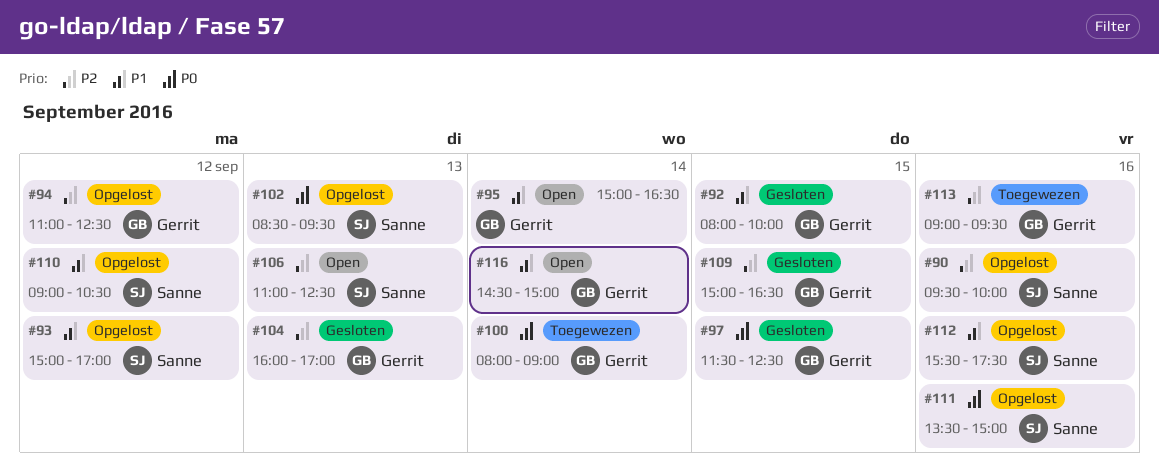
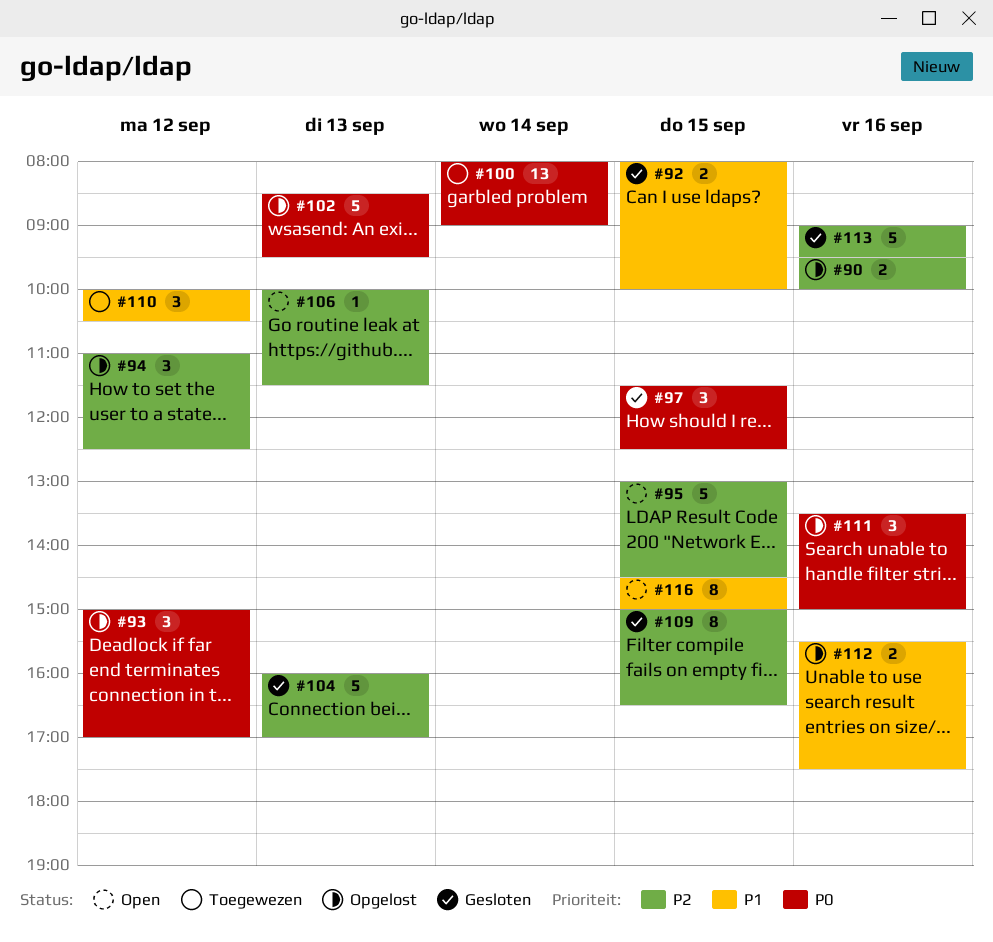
#93, priority: P1 -> P0
#95, priority: P1 -> P2
#95, day: Sep 14 -> Sep 15
#95, begins: 15:00 -> 13:00
#95, ends: 16:30 -> 14:30
#106, begins: 11:00 -> 10:00
#106, ends: 12:30 -> 11:30
#110, status: Opgelost -> Toegewezen
#110, begins: 09:00 -> 10:00
#113, status: Toegewezen -> Gesloten
#116, day: Sep 14 -> Sep 15

